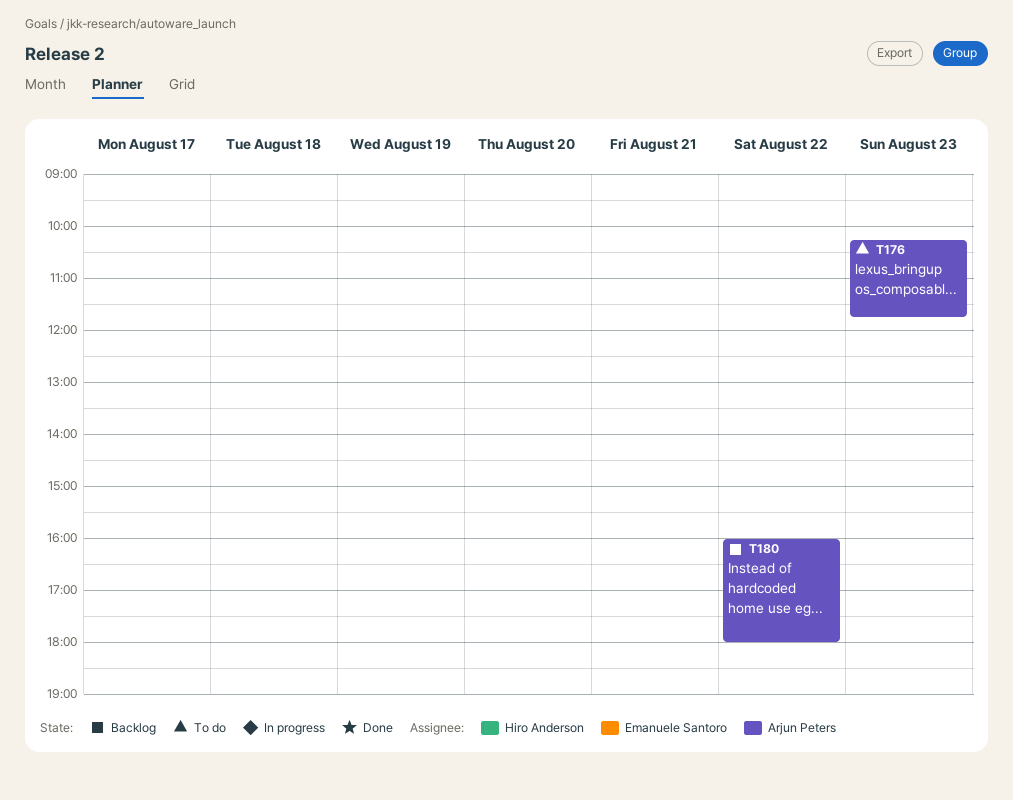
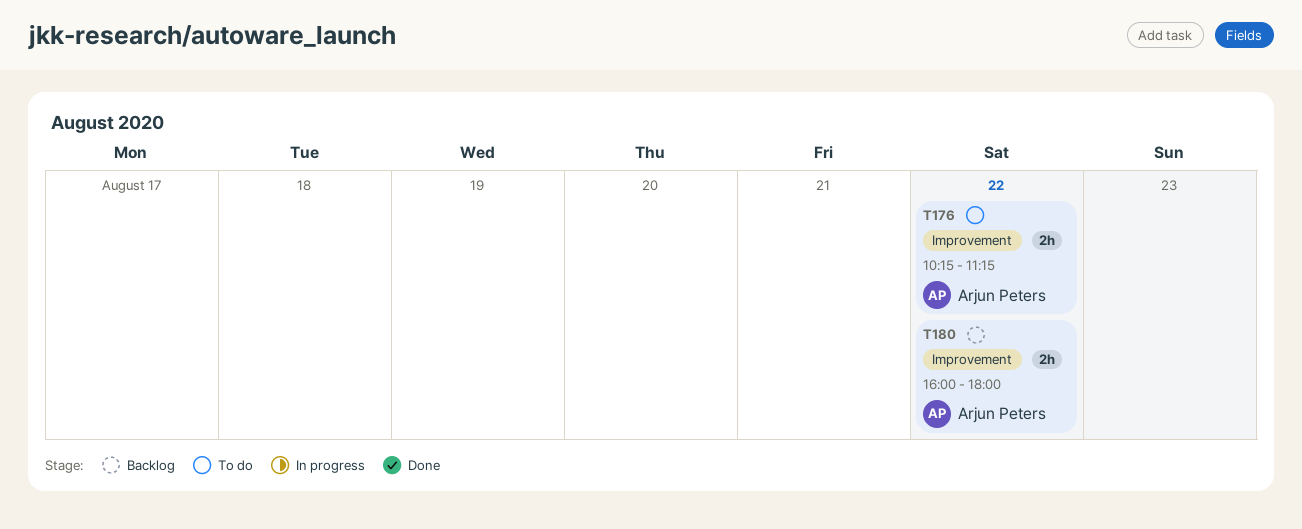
T176, day: Aug 23 -> Aug 22
T176, ends: 11:45 -> 11:15

